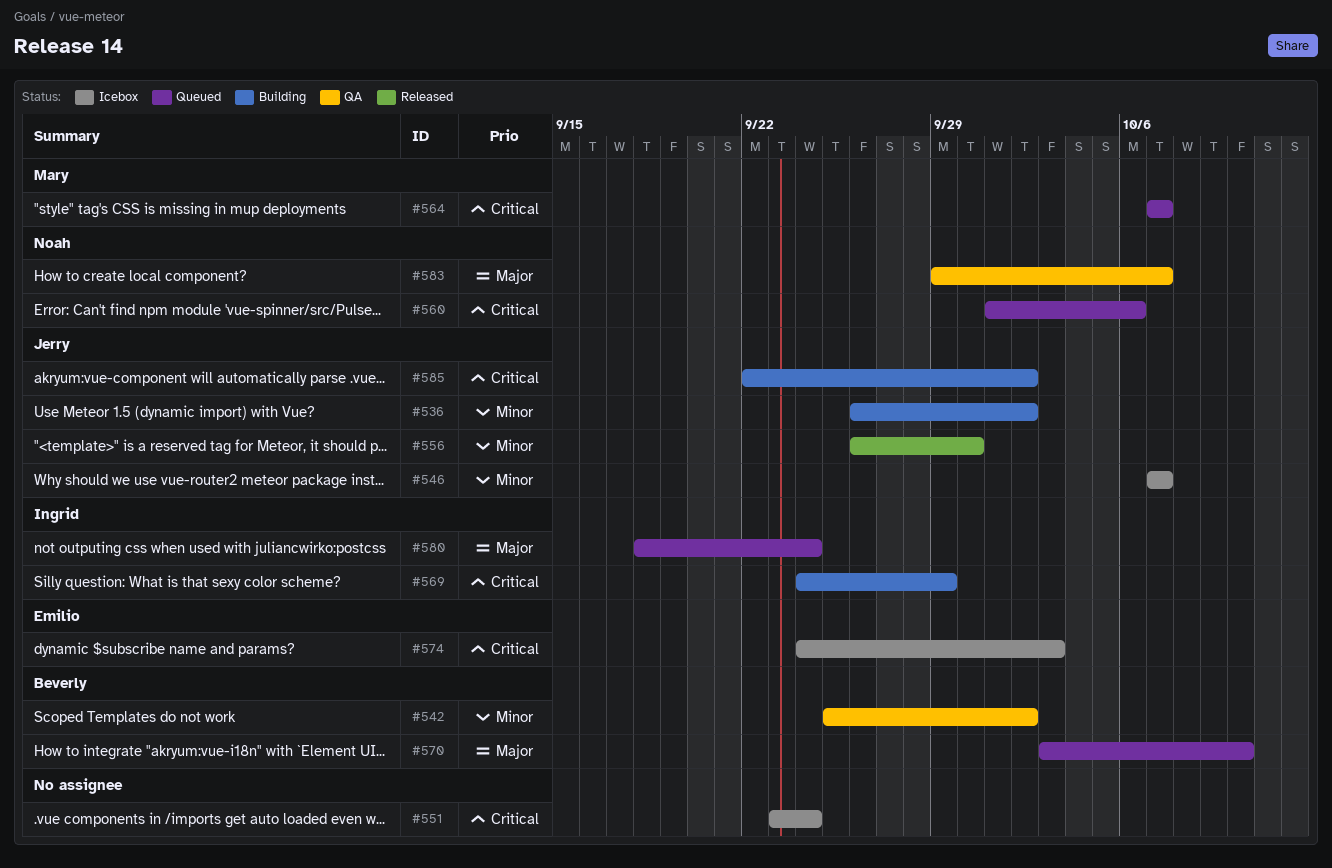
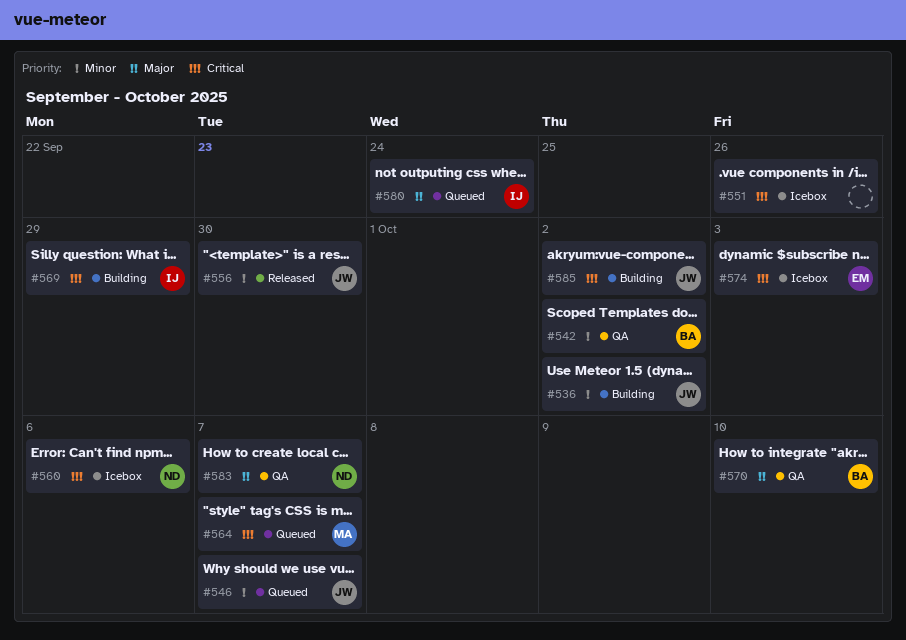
#546, status: Icebox -> Queued
#551, due: Sep 24 -> Sep 26
#560, status: Queued -> Icebox
#570, status: Queued -> QA

